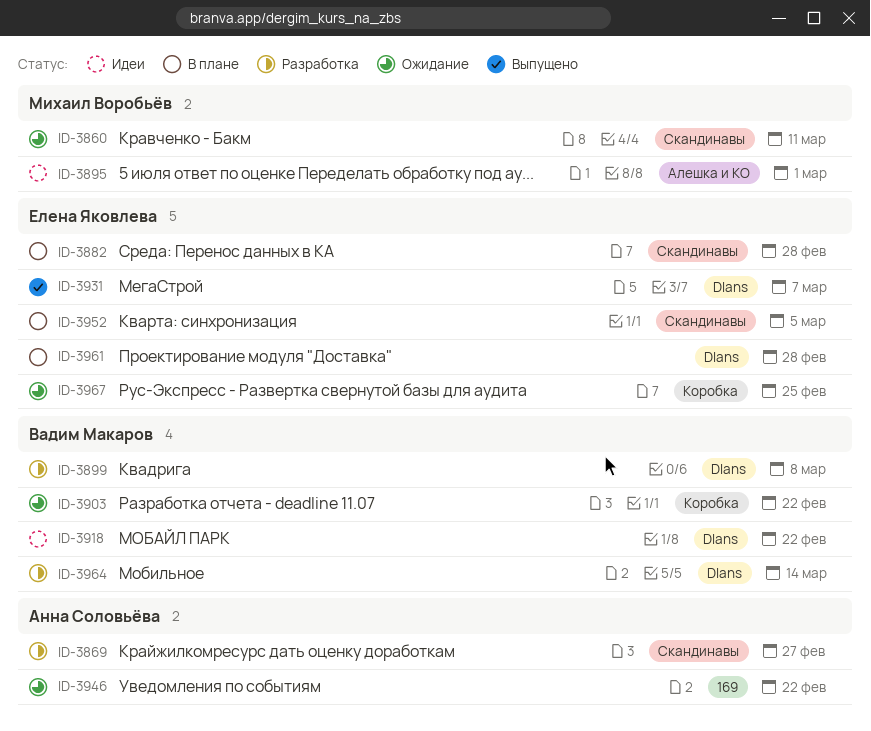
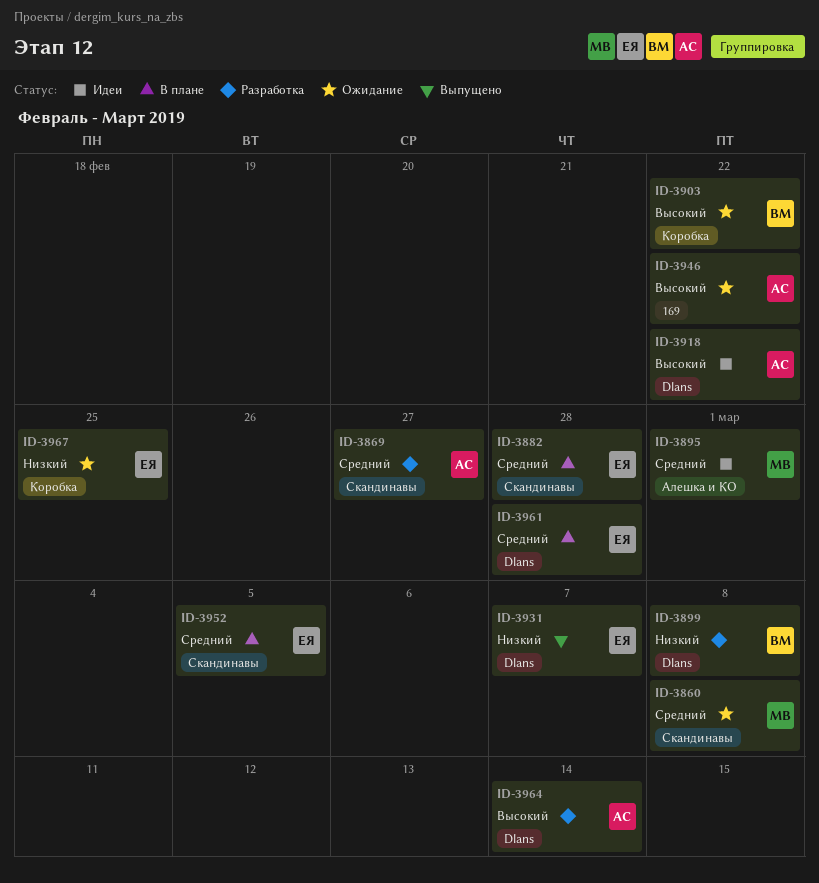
ID-3860, due: Mar 11 -> Mar 8
ID-3918, owner: Вадим Макаров -> Анна Соловьёва
ID-3964, owner: Вадим Макаров -> Анна Соловьёва

